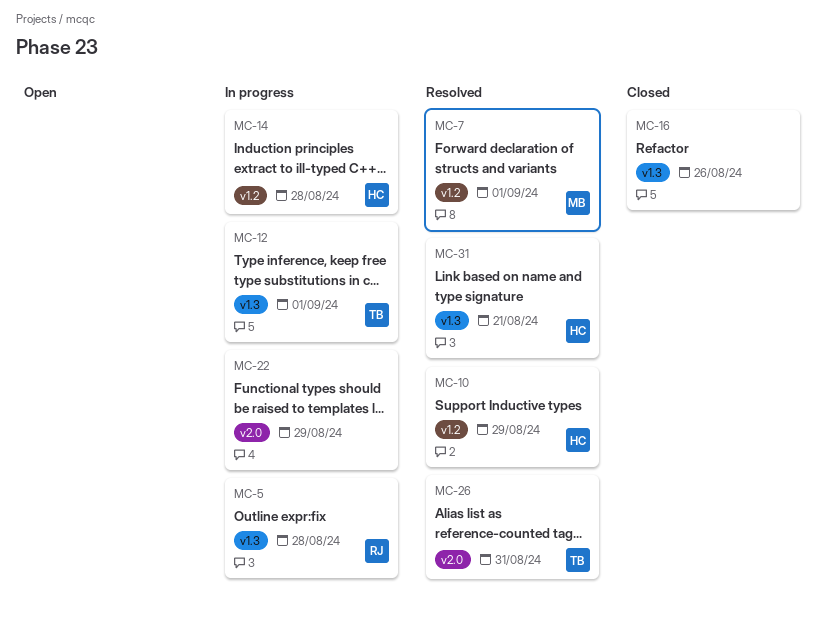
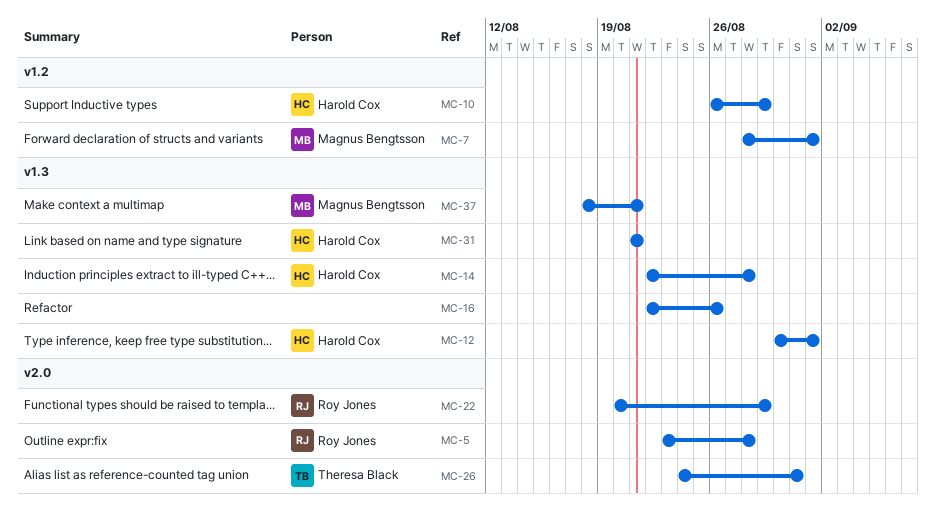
MC-5, label: v1.3 -> v2.0
MC-12, owner: Theresa Black -> Harold Cox
MC-14, label: v1.2 -> v1.3
MC-22, owner: none -> Roy Jones
MC-37: none -> present

